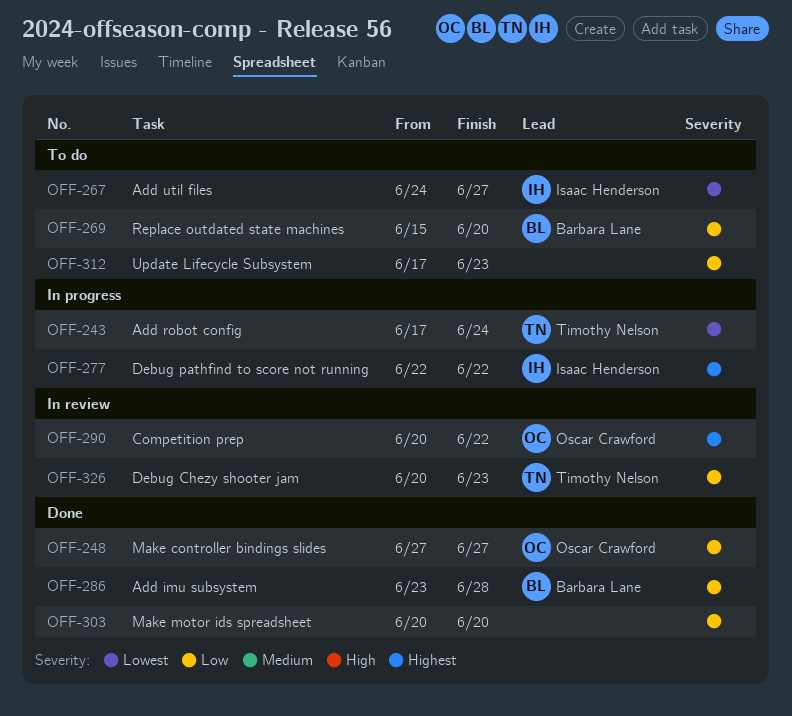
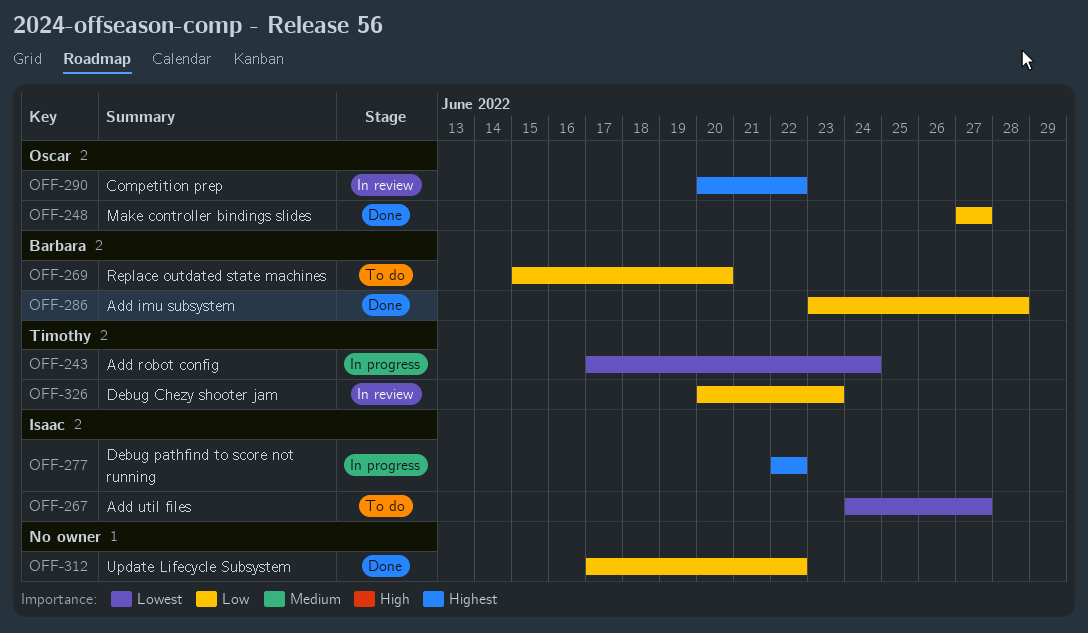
OFF-303: present -> none
OFF-312, status: To do -> Done
OFF-312, due: Jun 23 -> Jun 22

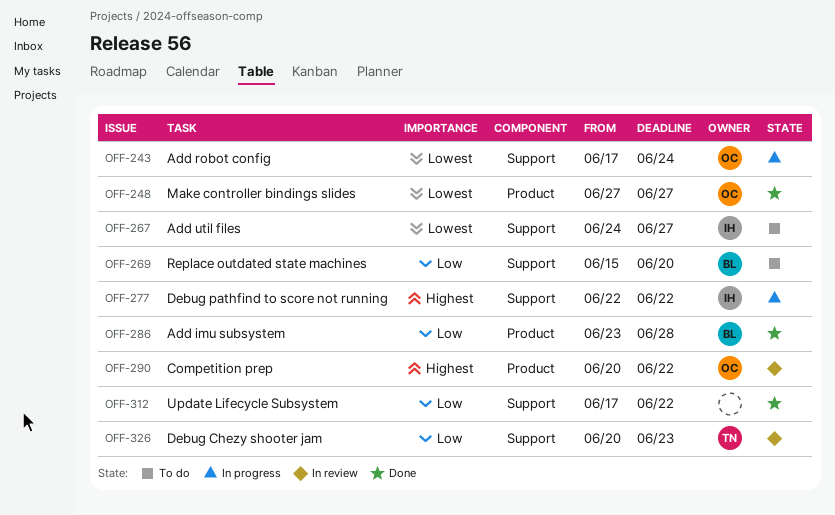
OFF-243, owner: Timothy -> Oscar
OFF-248, priority: Low -> Lowest

